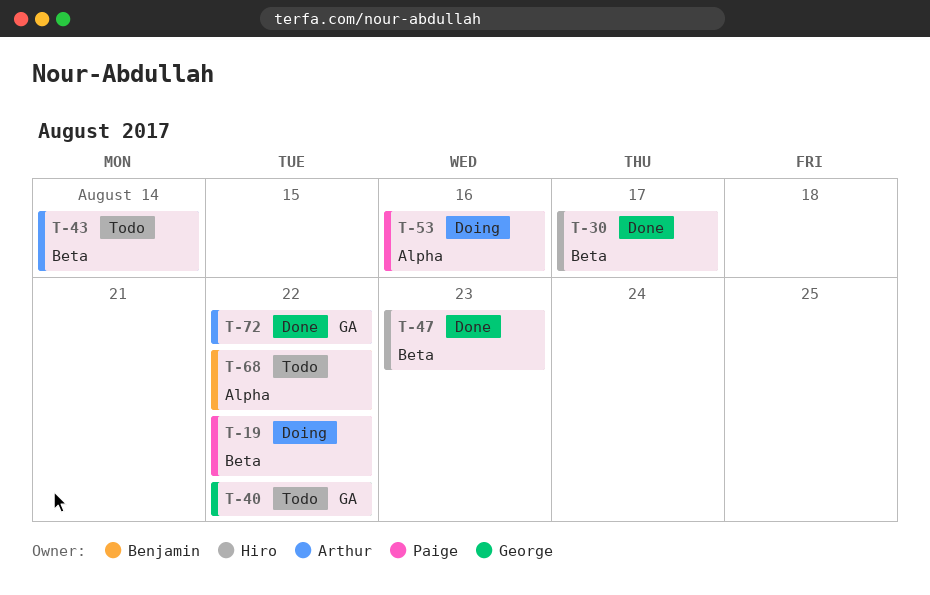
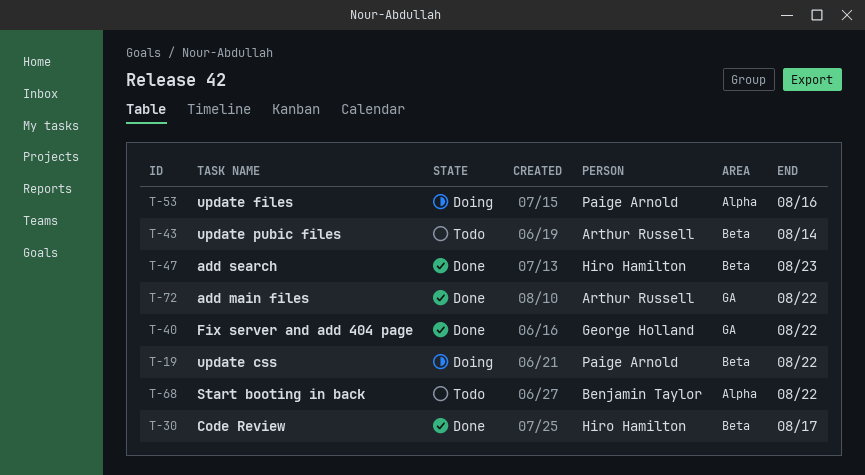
T-40, status: Todo -> Done

